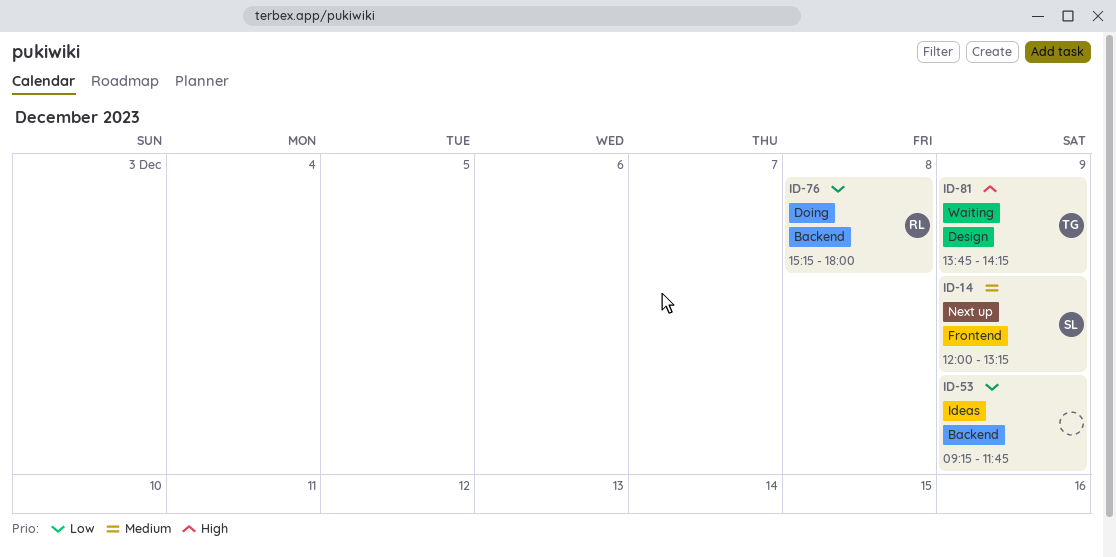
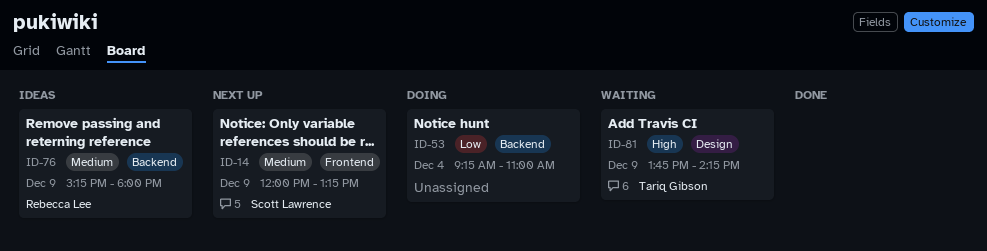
ID-53, status: Ideas -> Doing
ID-53, day: Dec 9 -> Dec 4
ID-53, ends: 11:45 -> 11:00
ID-76, status: Doing -> Ideas
ID-76, priority: Low -> Medium
ID-76, day: Dec 8 -> Dec 9

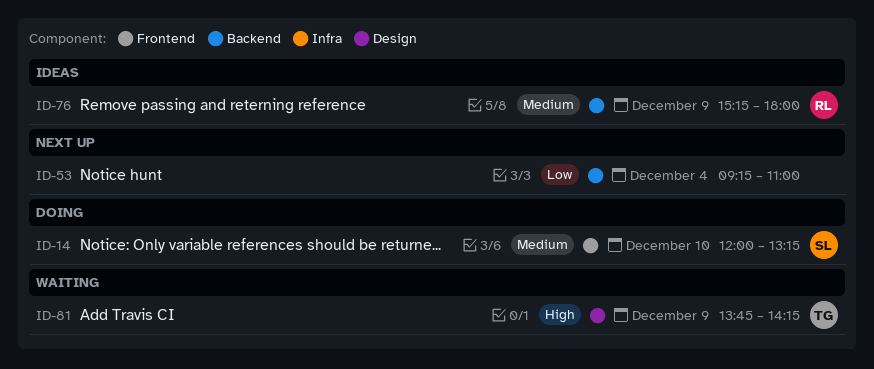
ID-14, status: Next up -> Doing
ID-14, day: Dec 9 -> Dec 10
ID-53, status: Doing -> Next up

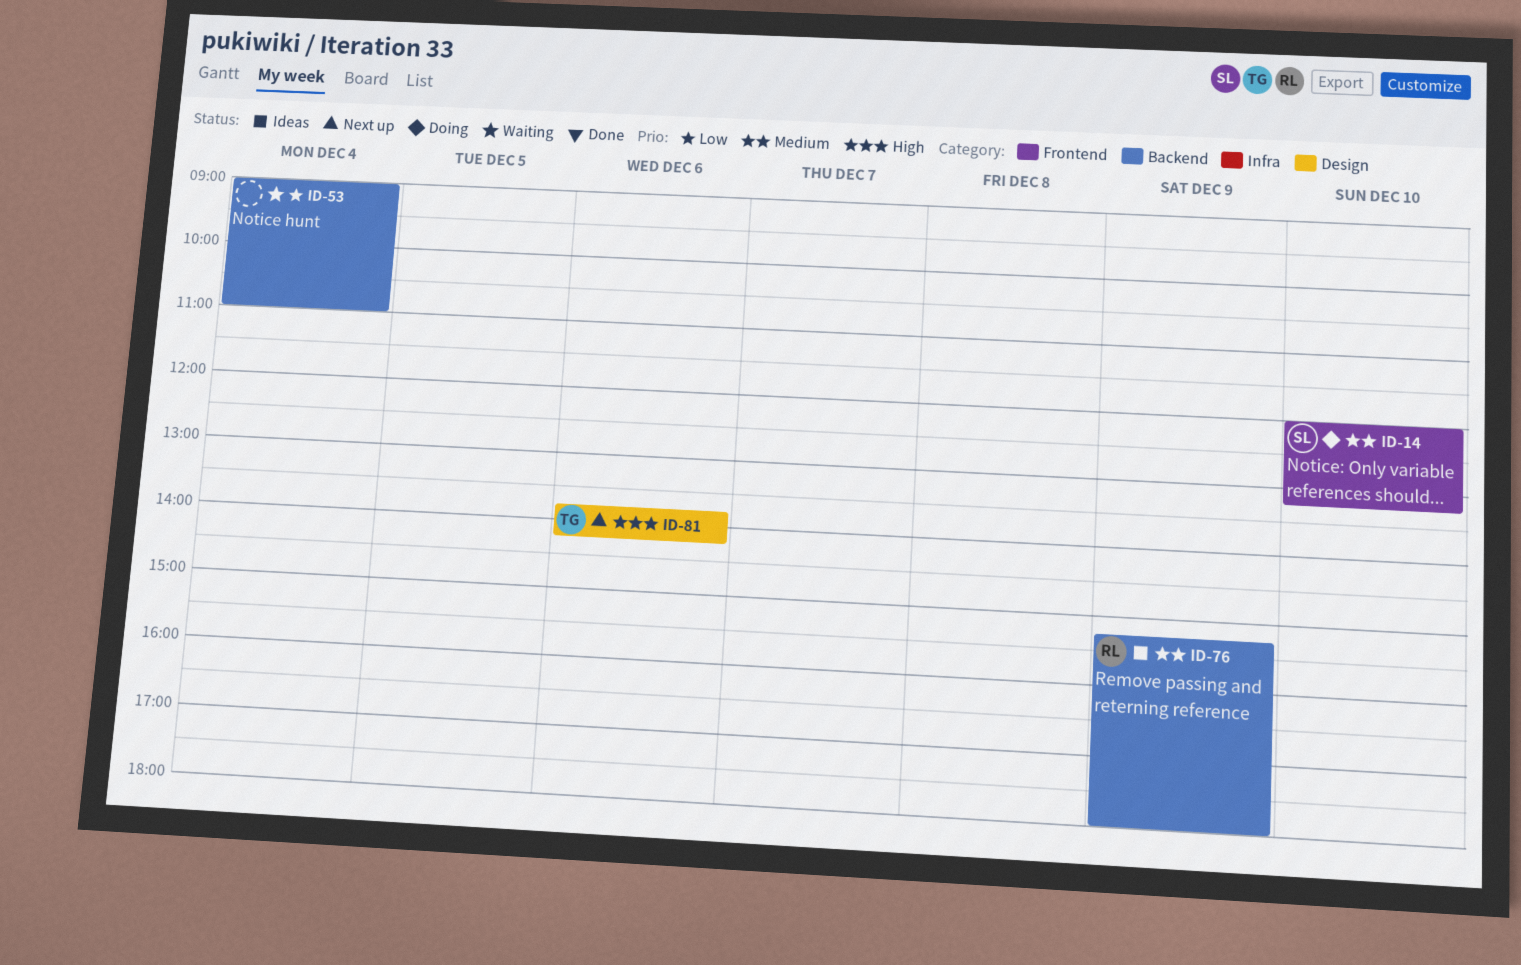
ID-53, status: Next up -> Waiting
ID-53, begins: 09:15 -> 09:00
ID-81, status: Waiting -> Next up
ID-81, day: Dec 9 -> Dec 6

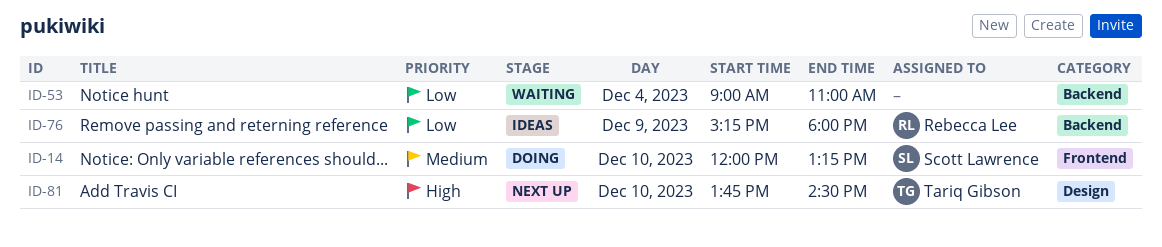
ID-76, priority: Medium -> Low
ID-81, day: Dec 6 -> Dec 10
ID-81, ends: 14:15 -> 14:30

